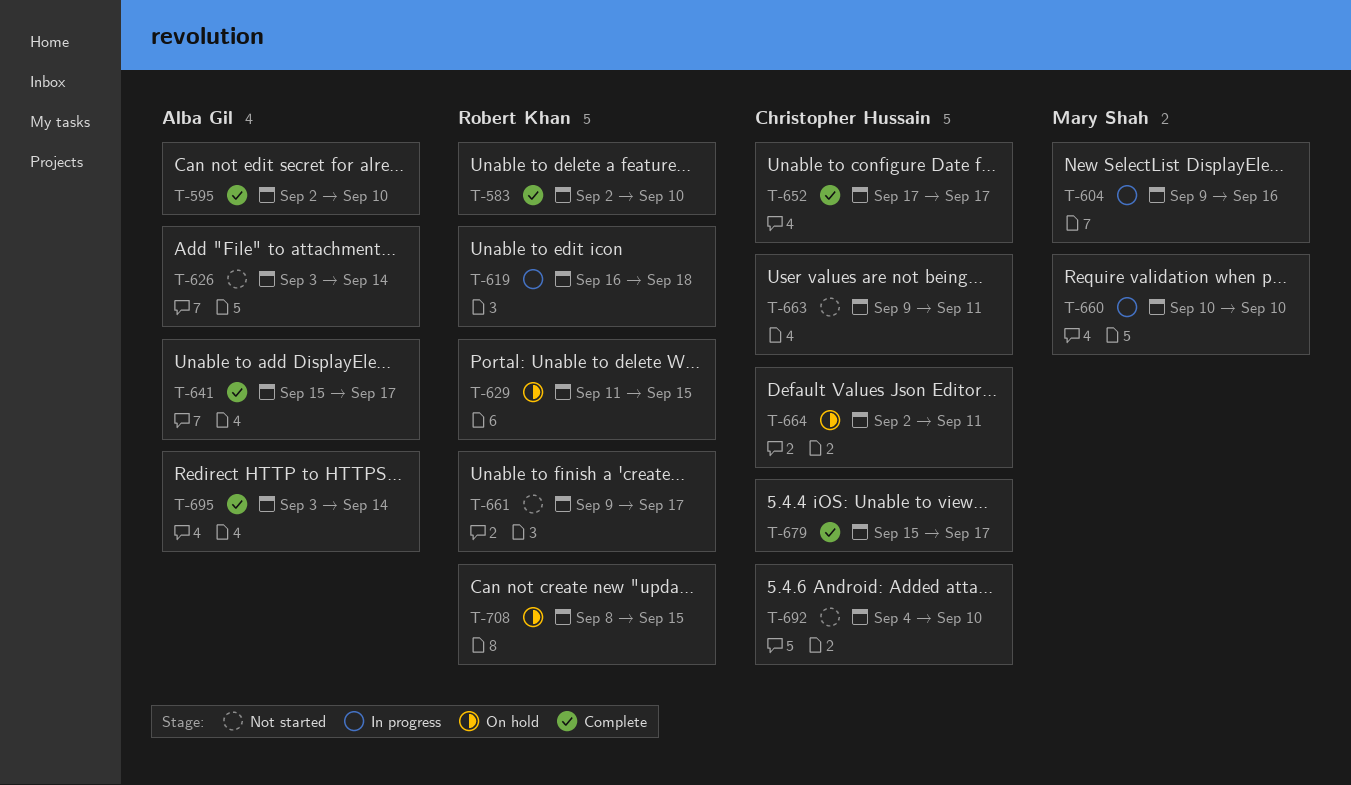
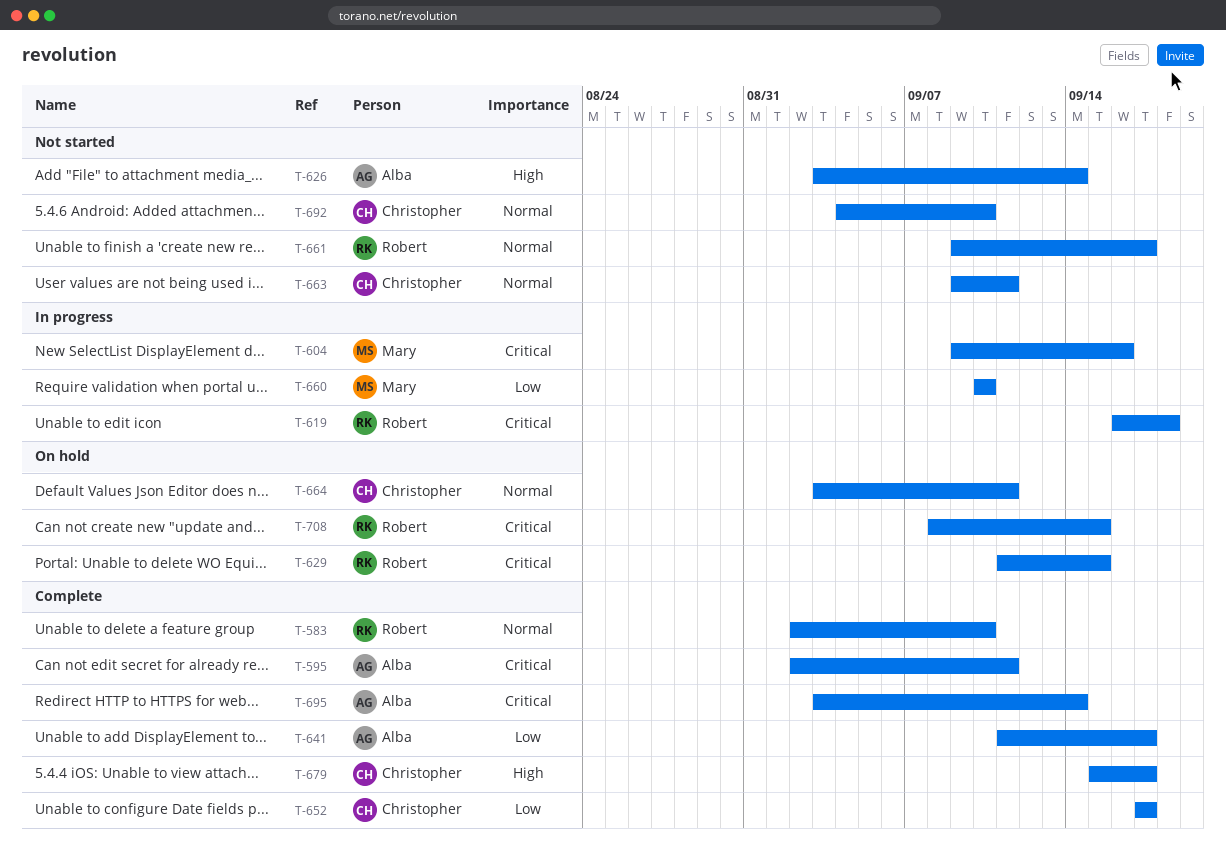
T-595, due: Sep 10 -> Sep 11
T-641, start: Sep 15 -> Sep 11
T-664, start: Sep 2 -> Sep 3

